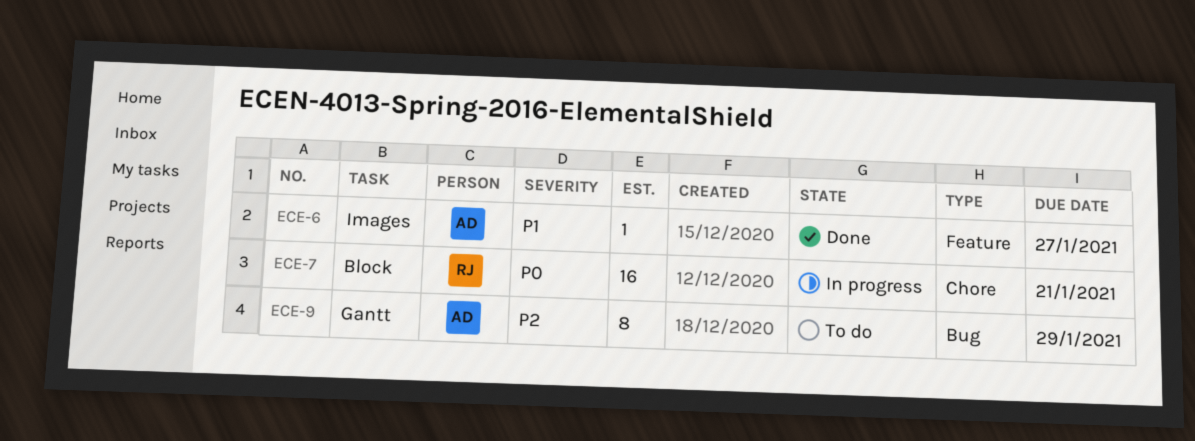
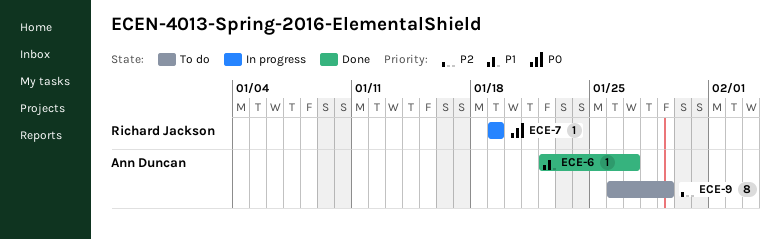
ECE-7, estimate: 16 -> 1
ECE-7, due: Jan 21 -> Jan 19

